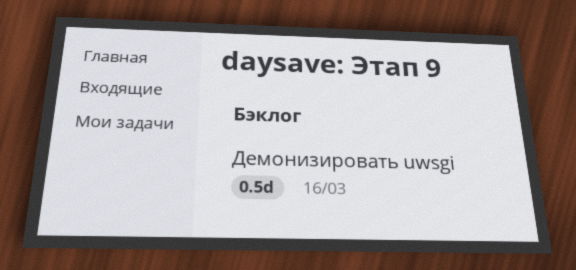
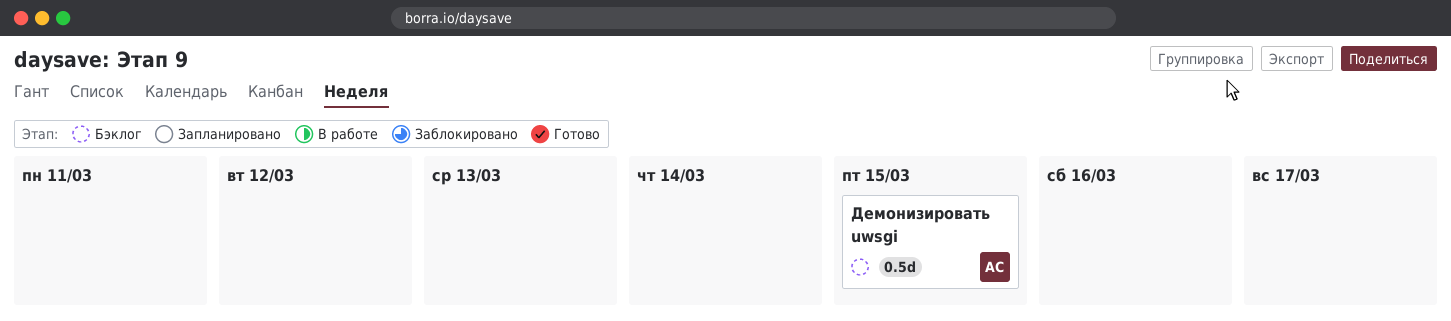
Демонизировать uwsgi, due: Mar 16 -> Mar 15

